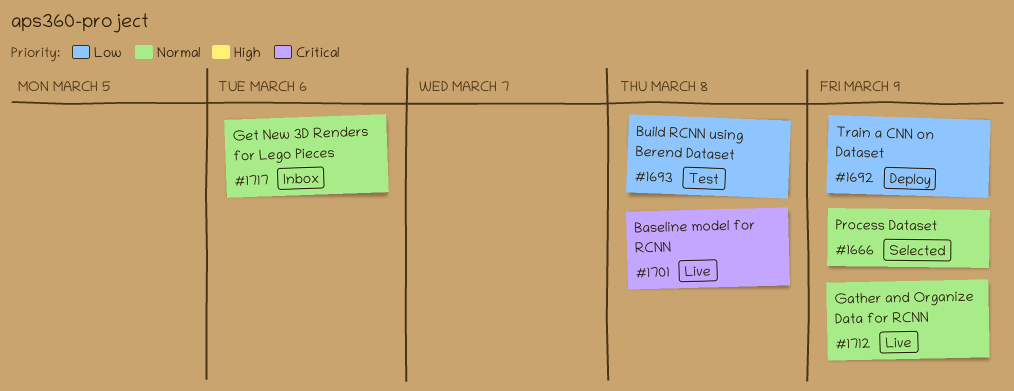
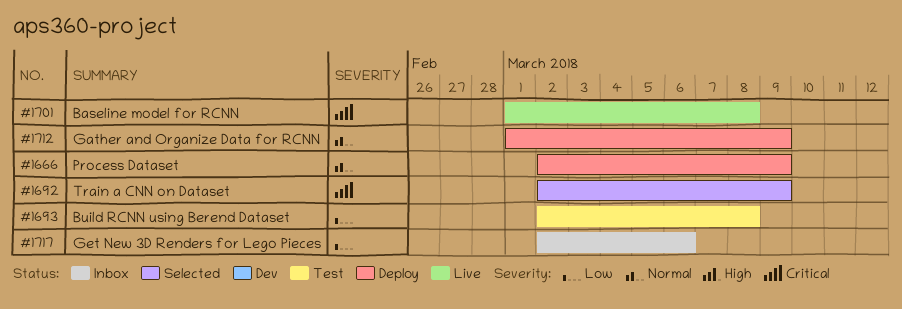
#1666, status: Selected -> Deploy
#1692, status: Deploy -> Selected
#1692, priority: Low -> Critical
#1712, status: Live -> Deploy
#1717, priority: Normal -> Low

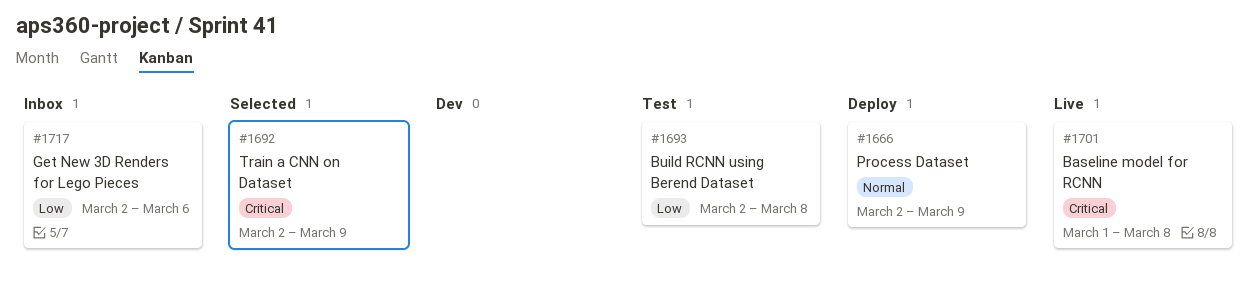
#1712: present -> none

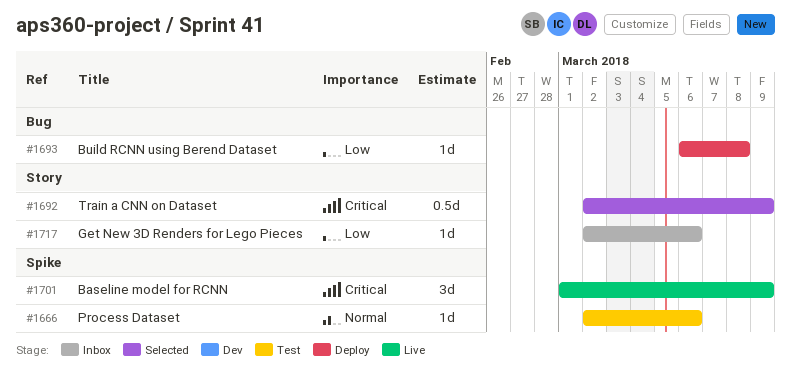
#1666, status: Deploy -> Test
#1666, due: Mar 9 -> Mar 6
#1693, status: Test -> Deploy
#1693, start: Mar 2 -> Mar 6
#1701, due: Mar 8 -> Mar 9

